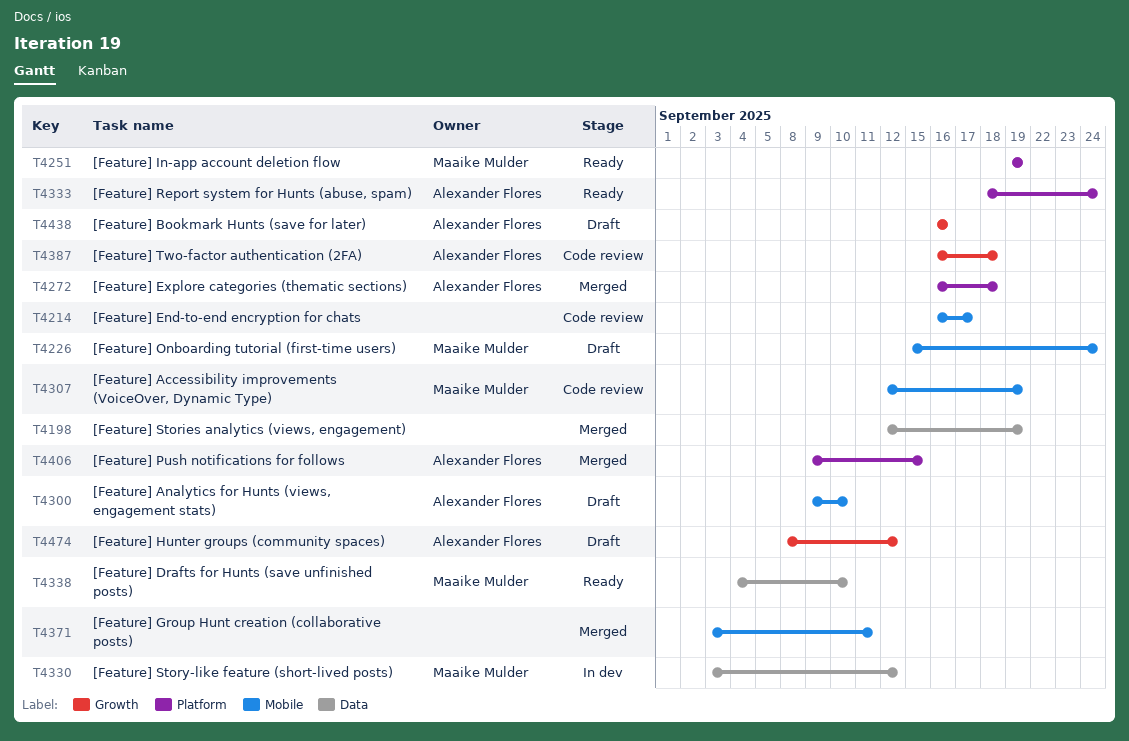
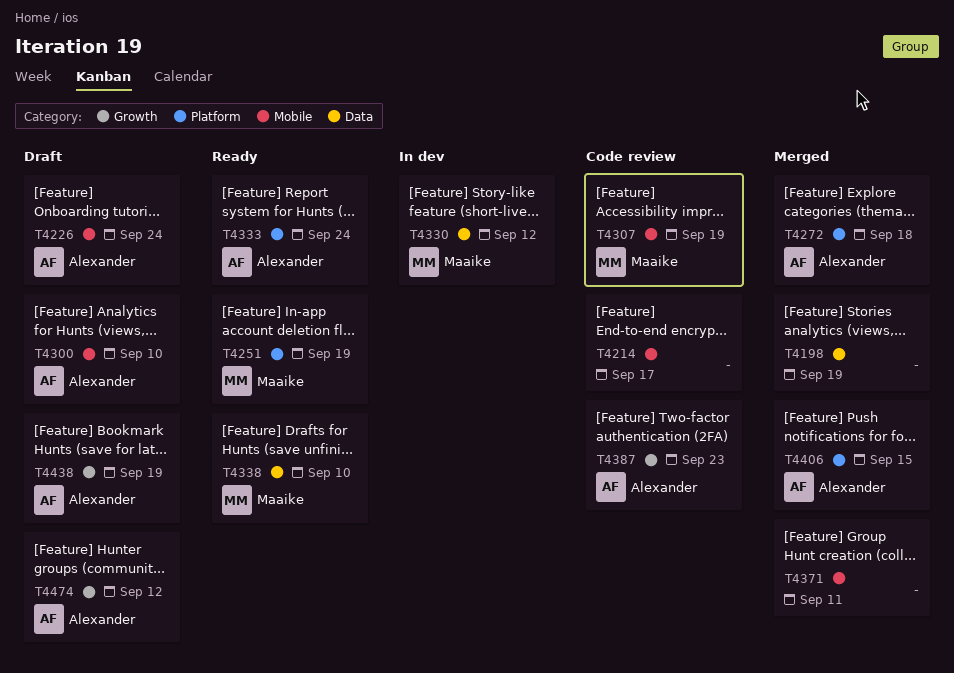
T4226, owner: Maaike Mulder -> Alexander Flores
T4387, due: Sep 18 -> Sep 23
T4438, due: Sep 16 -> Sep 19

